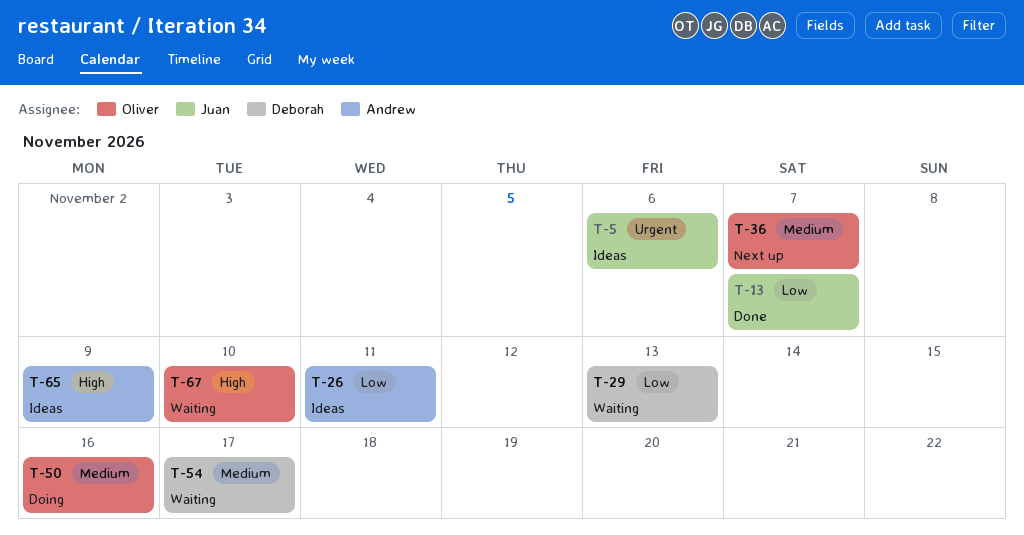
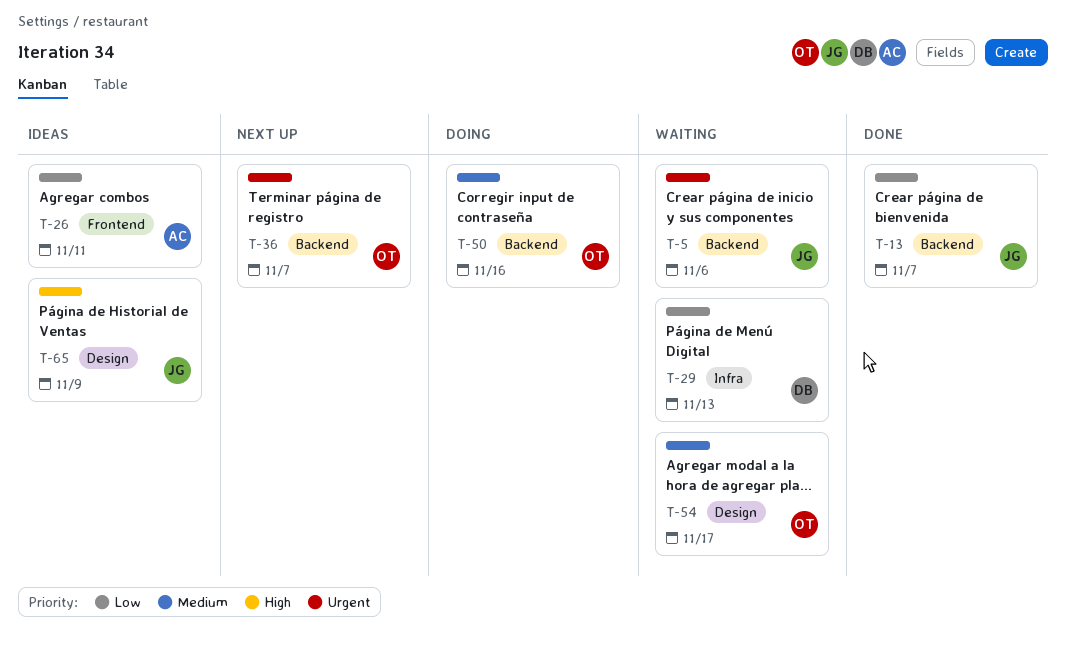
T-5, status: Ideas -> Waiting
T-36, priority: Medium -> Urgent
T-54, owner: Deborah -> Oliver
T-65, owner: Andrew -> Juan
T-67: present -> none

